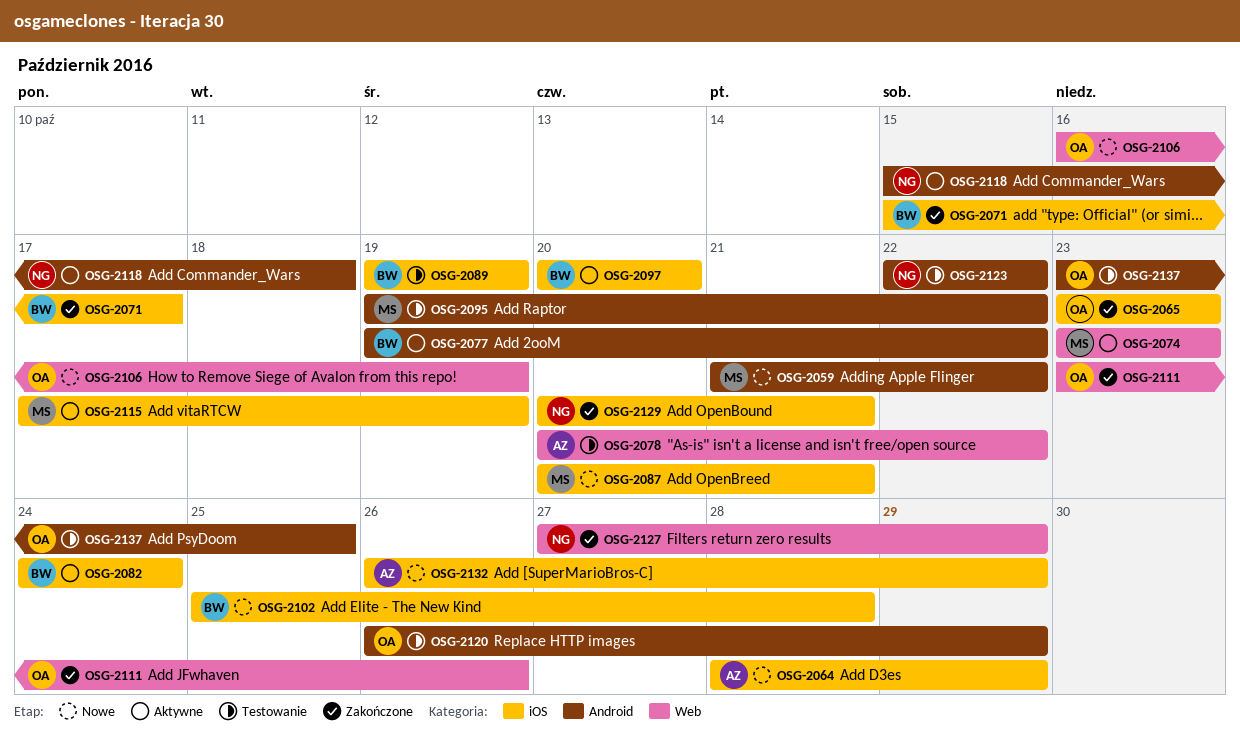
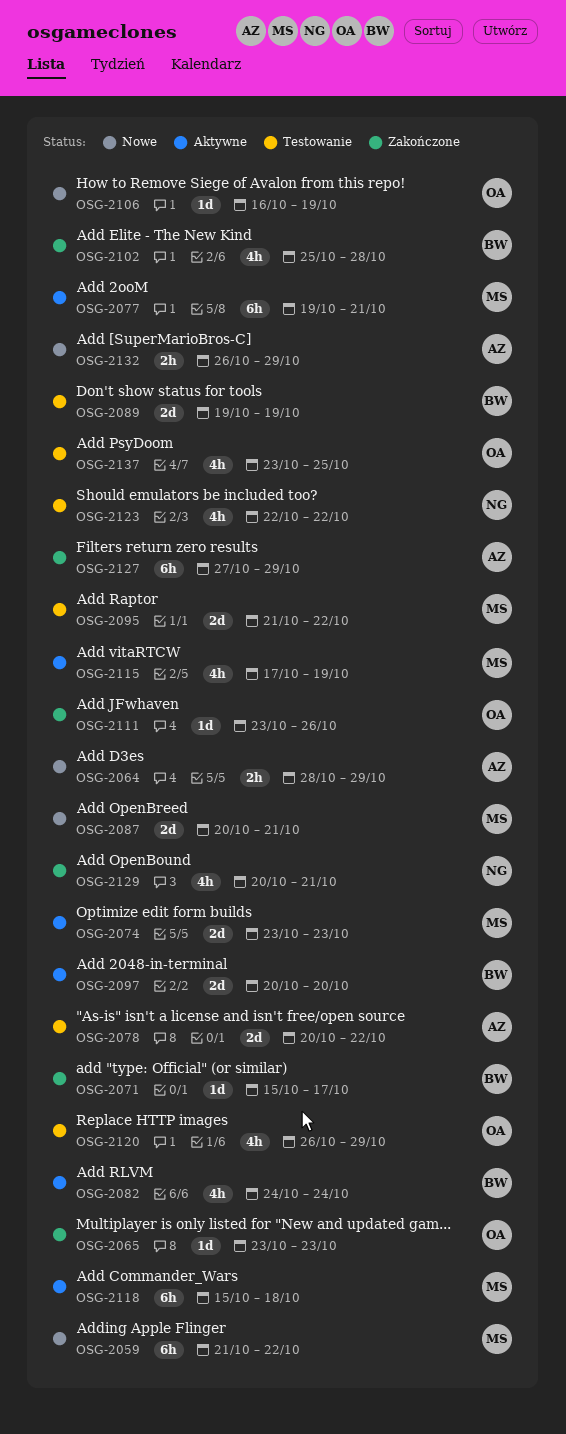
OSG-2077, owner: BW -> MS
OSG-2077, due: Oct 22 -> Oct 21
OSG-2095, start: Oct 19 -> Oct 21
OSG-2102, status: Nowe -> Zakończone
OSG-2118, owner: NG -> MS
OSG-2127, owner: NG -> AZ

